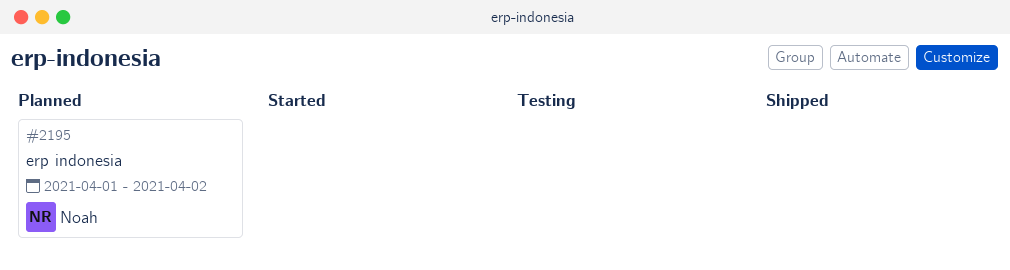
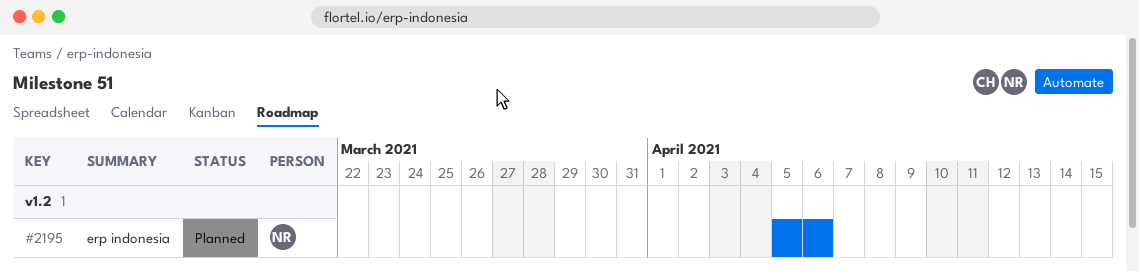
#2195, start: Apr 1 -> Apr 5
#2195, due: Apr 2 -> Apr 6

